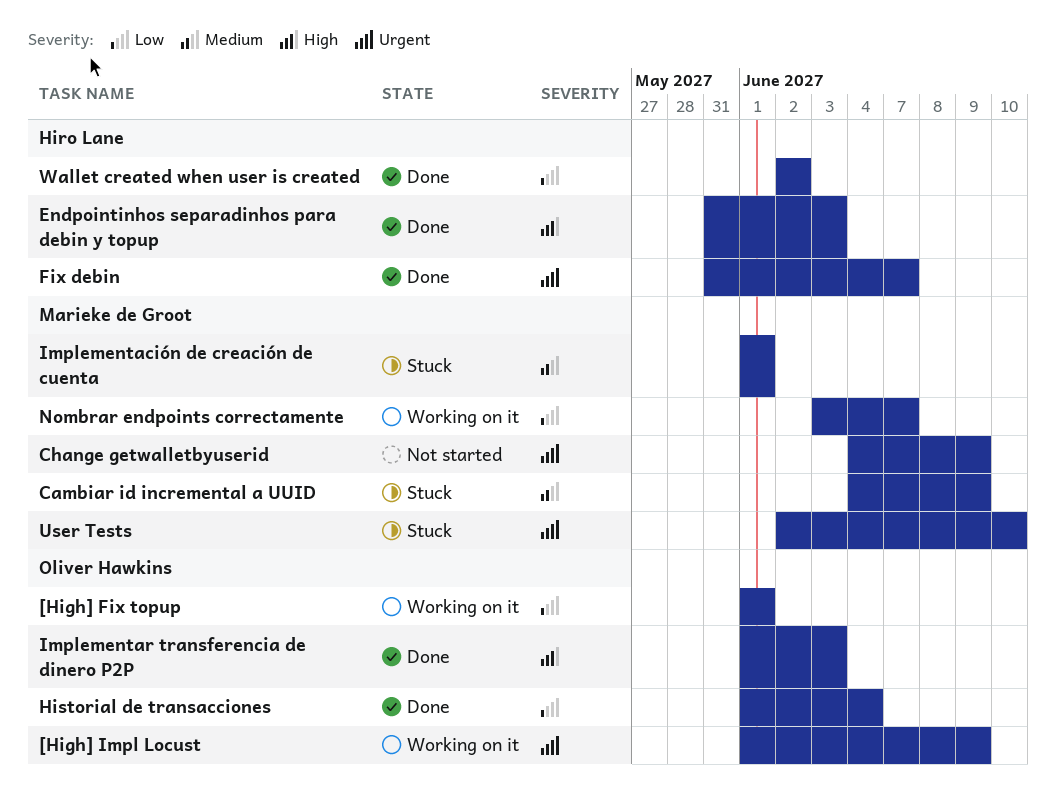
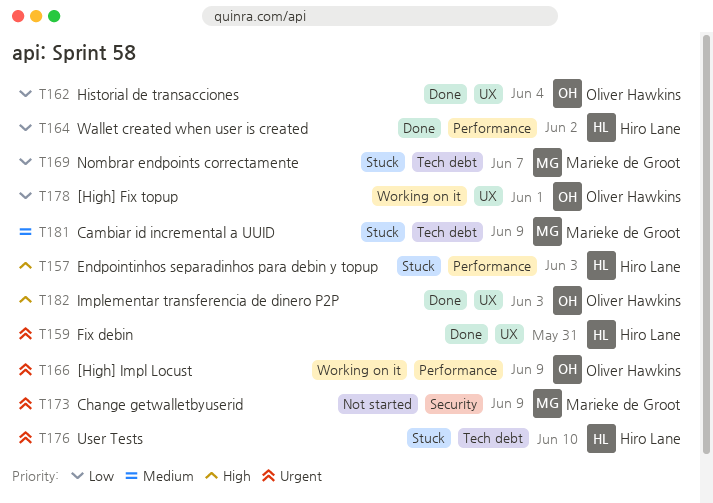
Endpointinhos separadinhos para debin y topup, status: Done -> Stuck
Fix debin, due: Jun 7 -> May 31
Implementación de creación de cuenta: present -> none
Nombrar endpoints correctamente, status: Working on it -> Stuck
User Tests, owner: Marieke de Groot -> Hiro Lane

